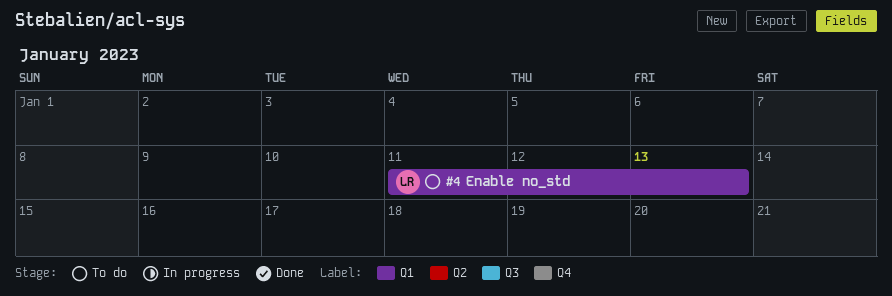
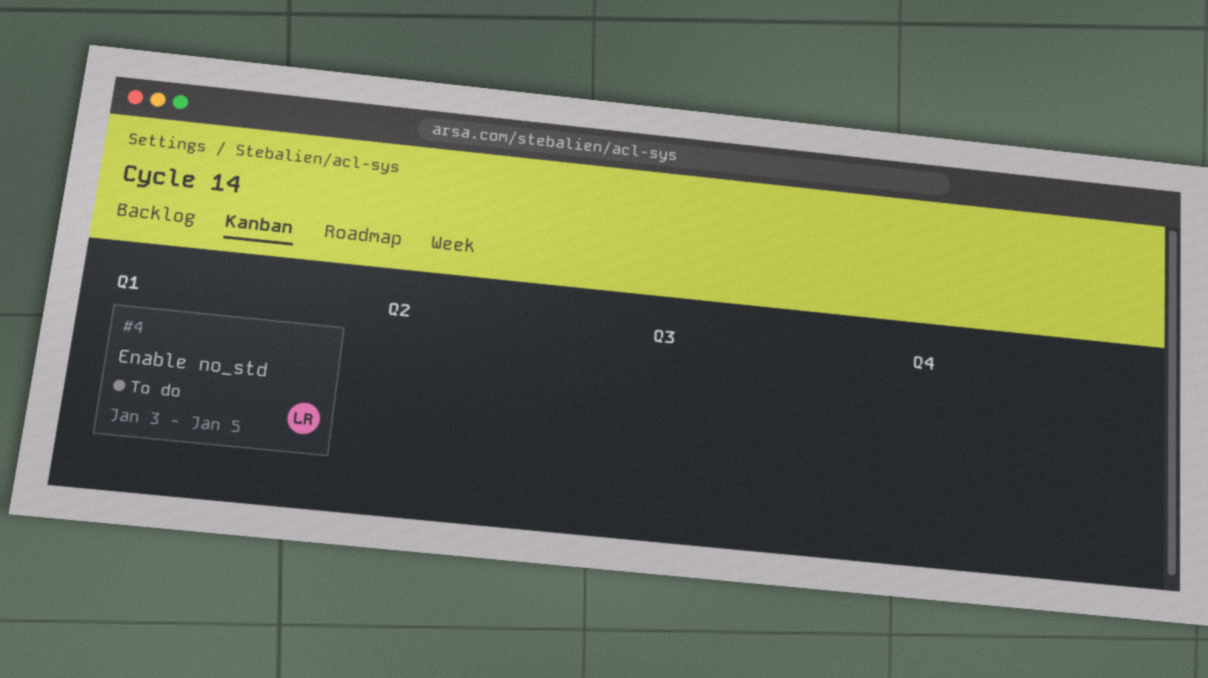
#4, start: Jan 11 -> Jan 3
#4, due: Jan 13 -> Jan 5

